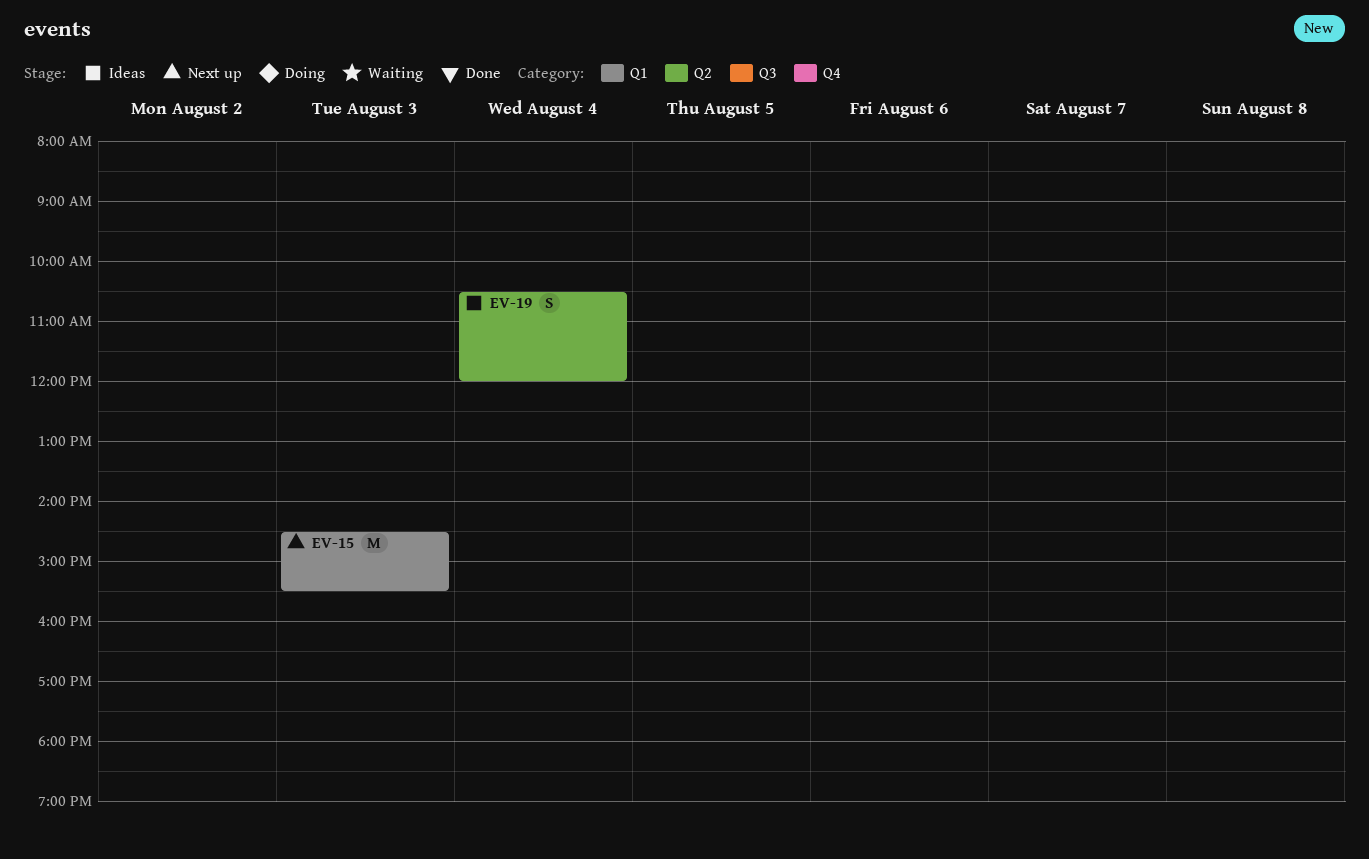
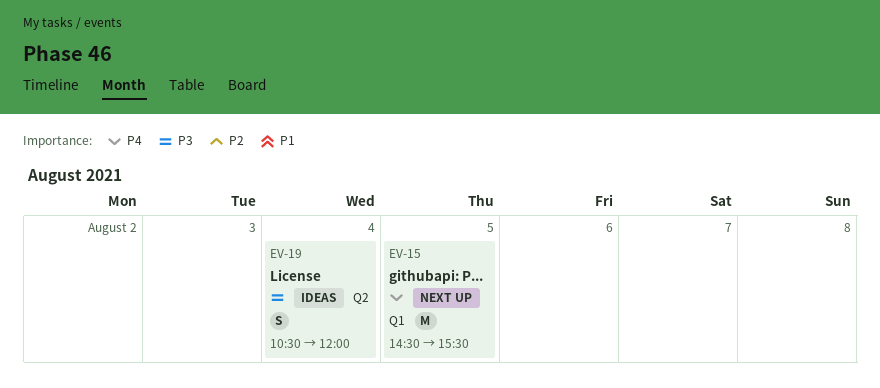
EV-15, day: Aug 3 -> Aug 5

